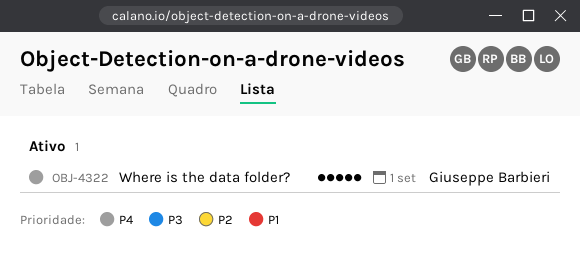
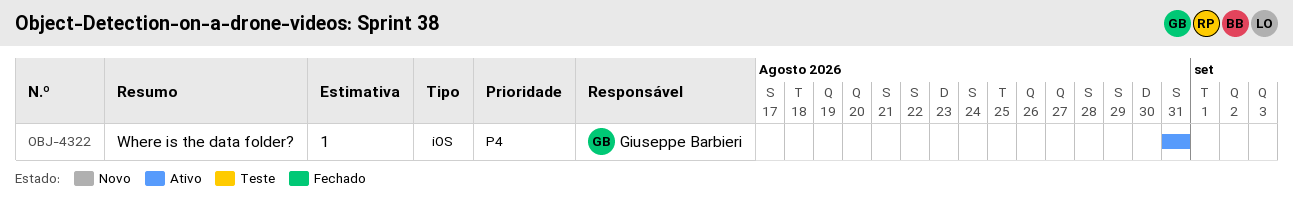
OBJ-4322, estimate: 5 -> 1
OBJ-4322, due: Sep 1 -> Aug 31

